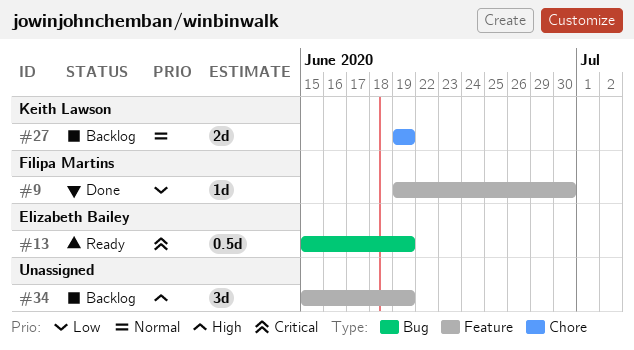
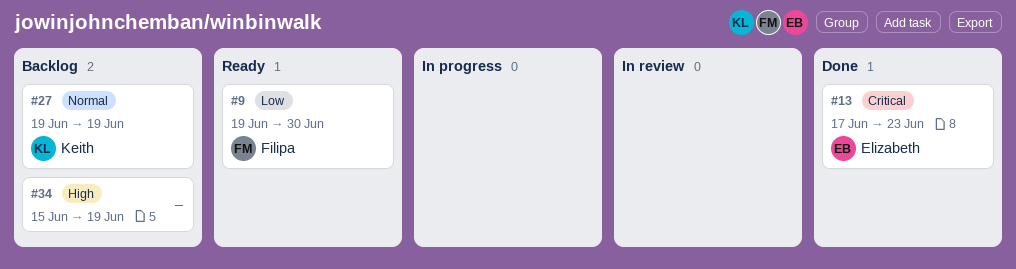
#9, status: Done -> Ready
#13, status: Ready -> Done
#13, start: Jun 15 -> Jun 17
#13, due: Jun 19 -> Jun 23

